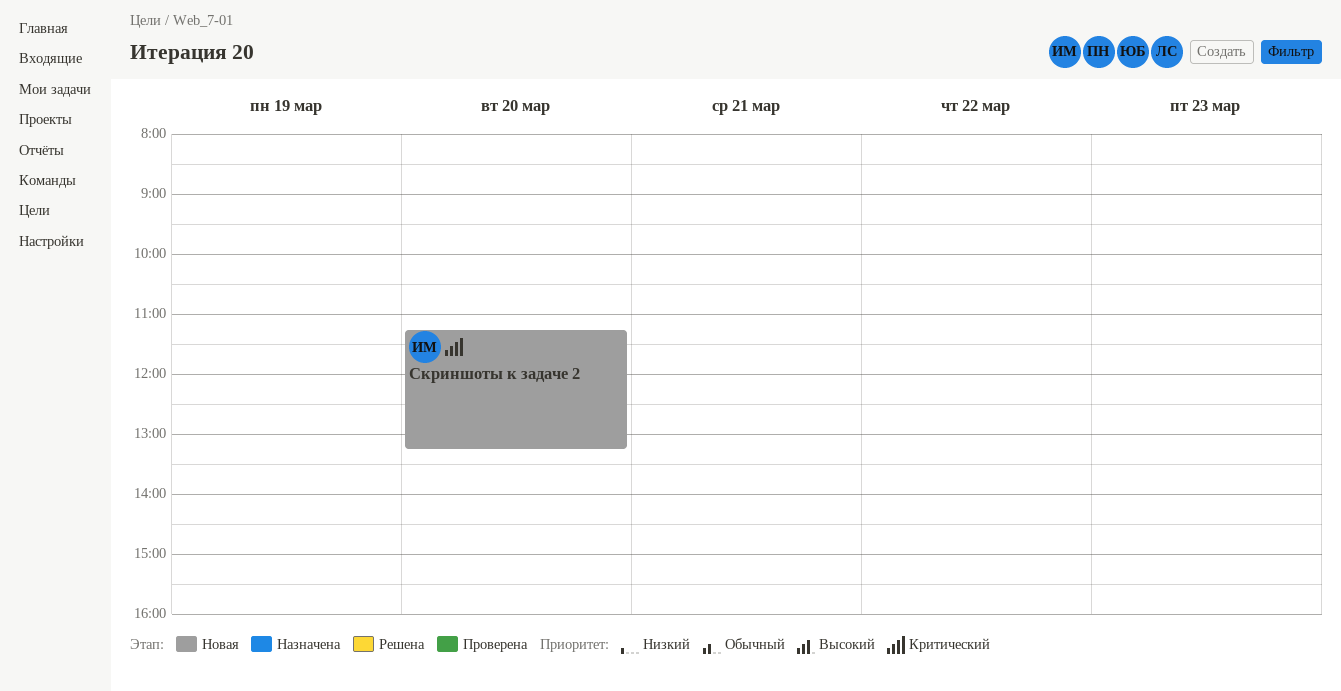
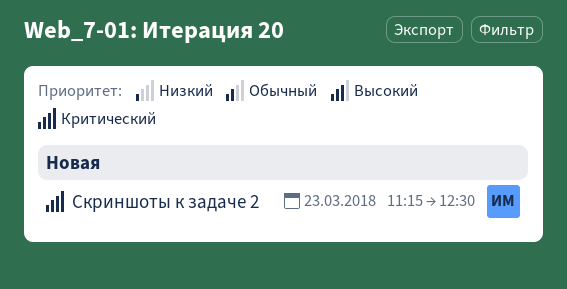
Скриншоты к задаче 2, day: Mar 20 -> Mar 23
Скриншоты к задаче 2, ends: 13:15 -> 12:30

